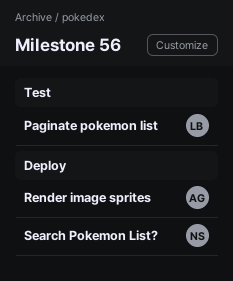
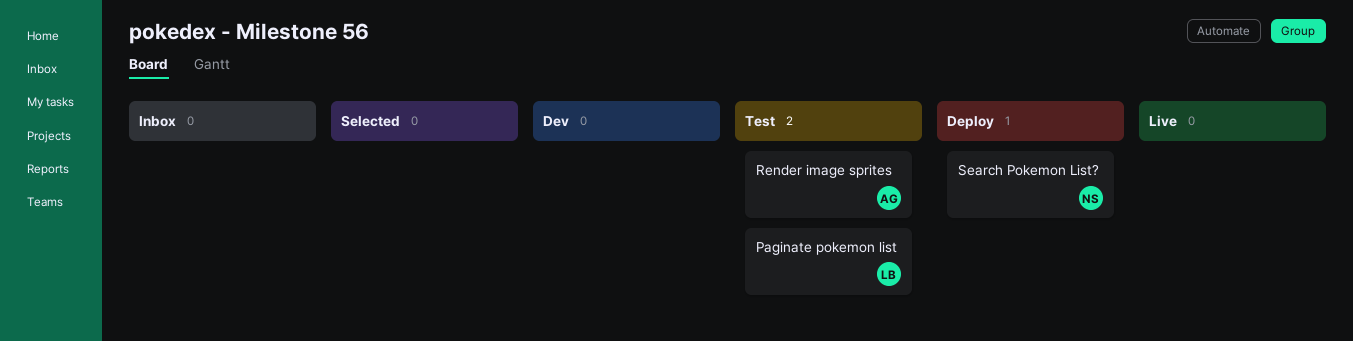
Render image sprites, status: Deploy -> Test

